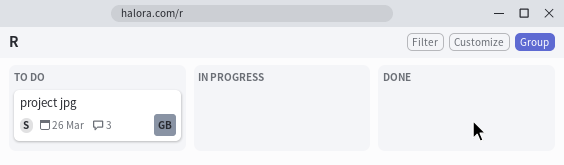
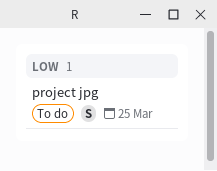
project jpg, due: Mar 26 -> Mar 25

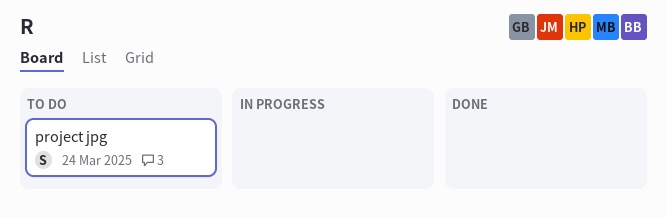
project jpg, due: Mar 25 -> Mar 24

